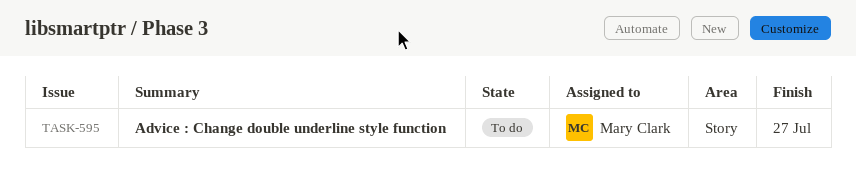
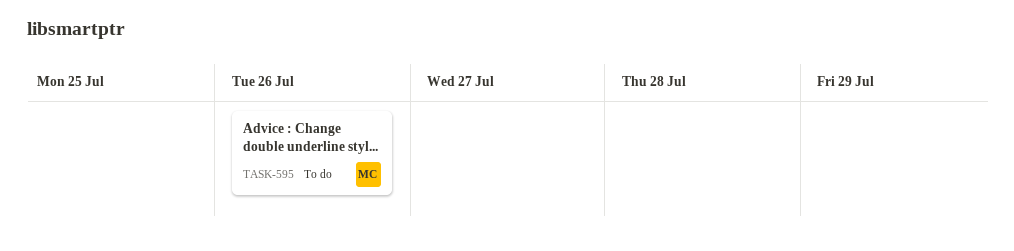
TASK-595, due: Jul 27 -> Jul 26

